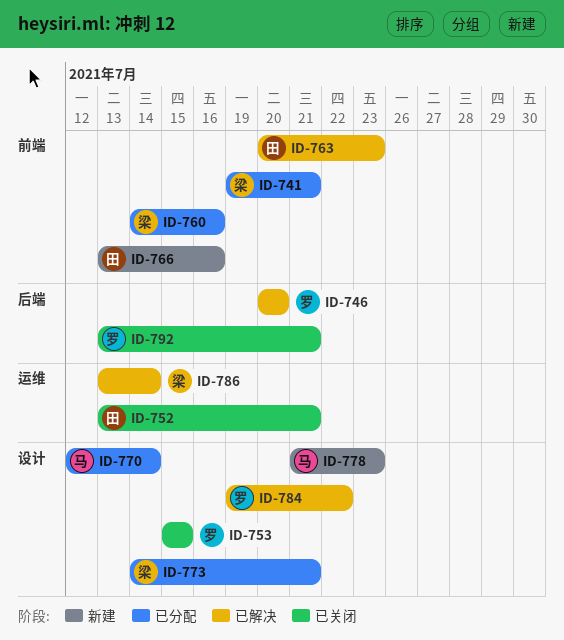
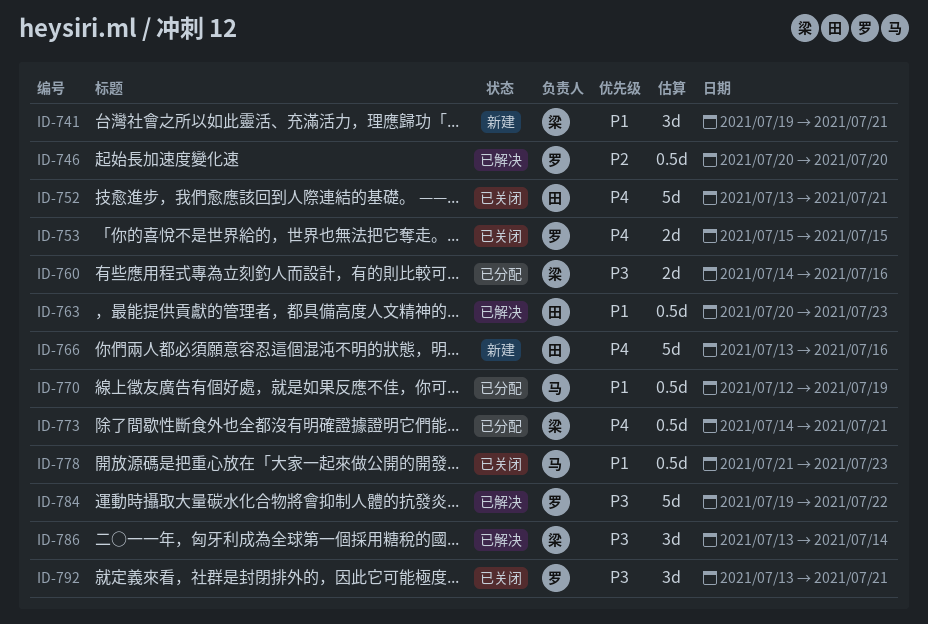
ID-741, status: 已分配 -> 新建
ID-770, due: Jul 14 -> Jul 19
ID-778, status: 新建 -> 已关闭

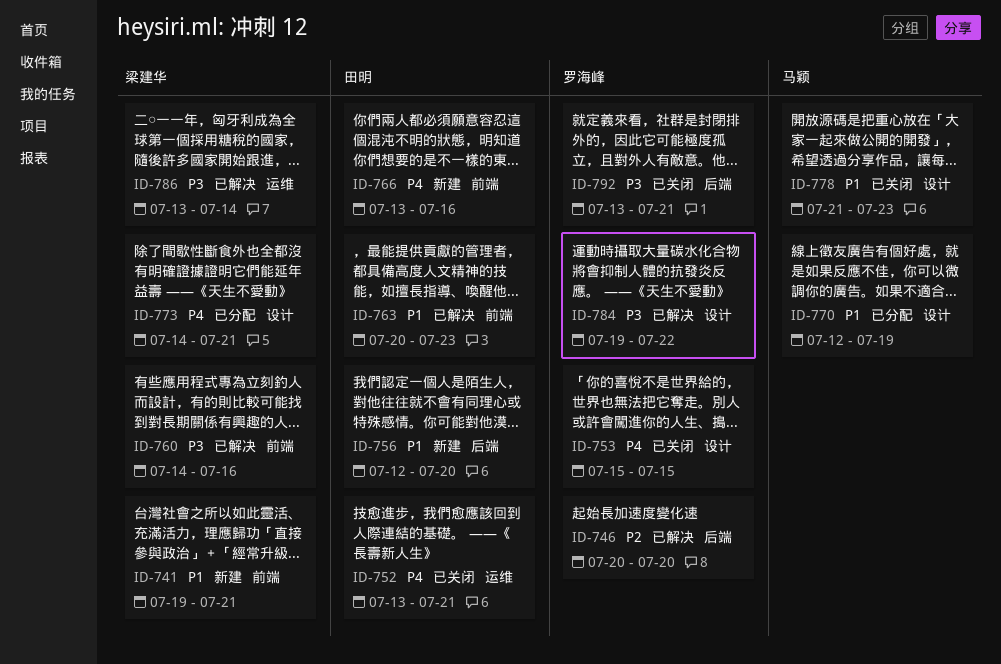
ID-756: none -> present
ID-760, status: 已分配 -> 已解决

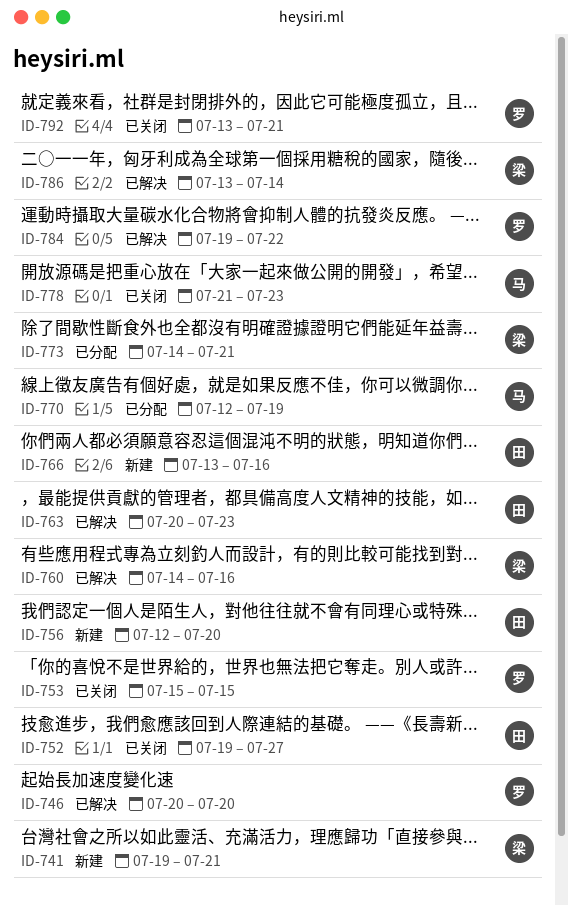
ID-752, start: Jul 13 -> Jul 19
ID-752, due: Jul 21 -> Jul 27

